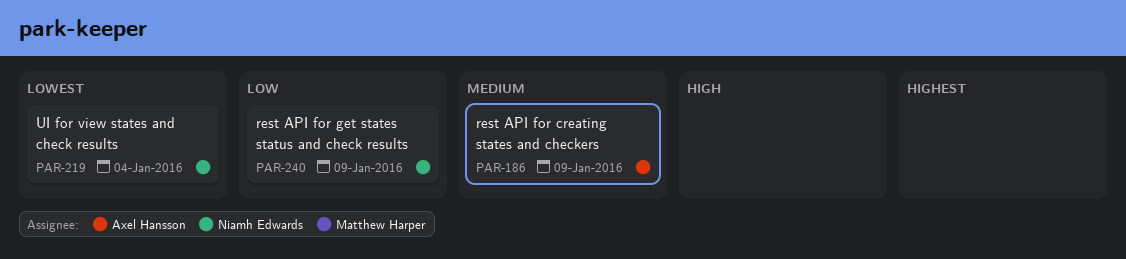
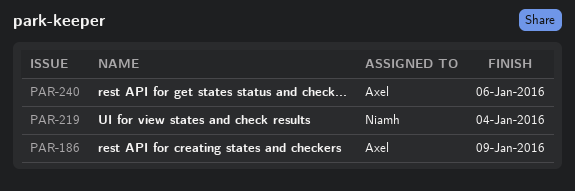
PAR-240, owner: Niamh Edwards -> Axel Hansson
PAR-240, due: Jan 9 -> Jan 6

